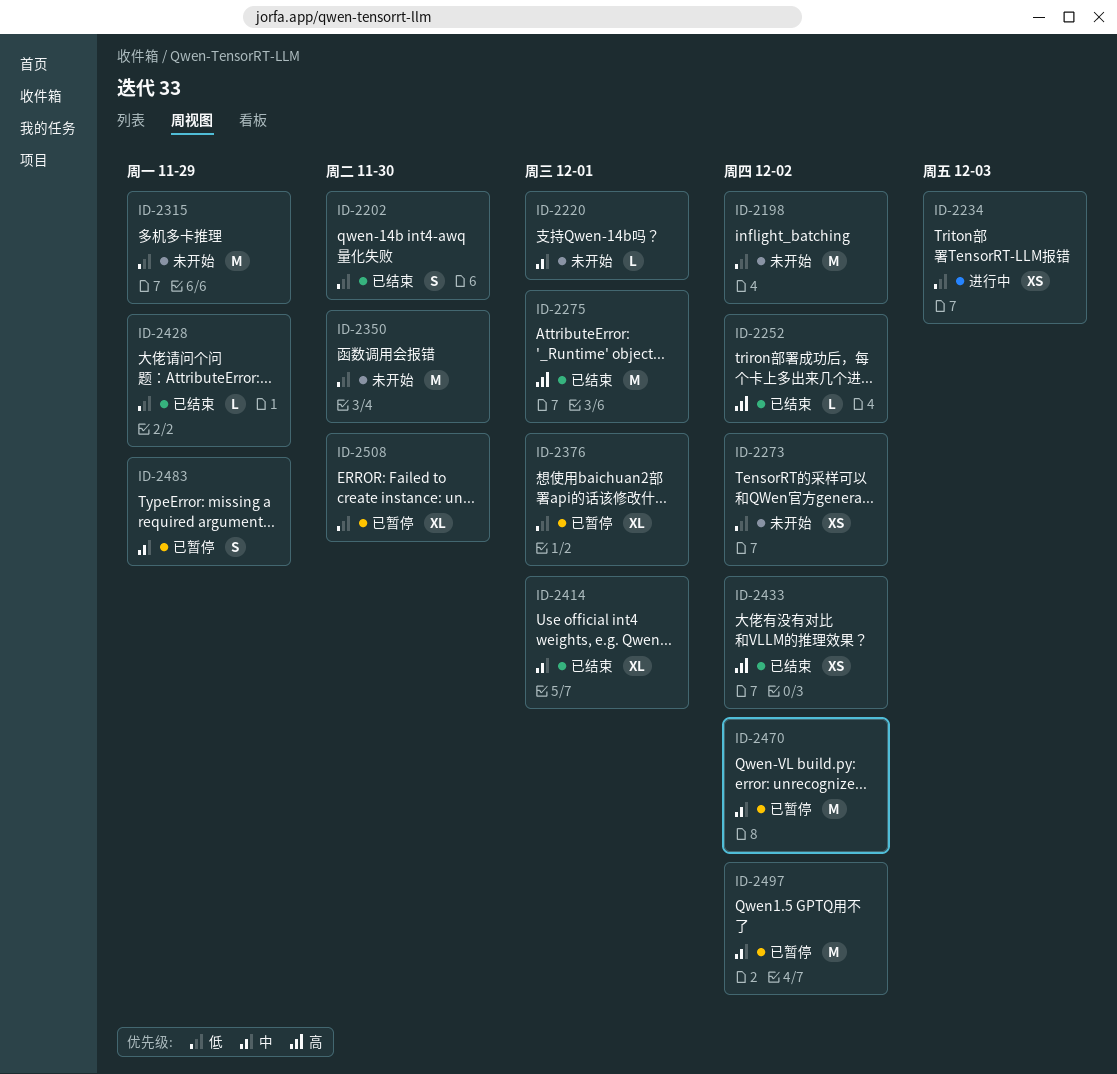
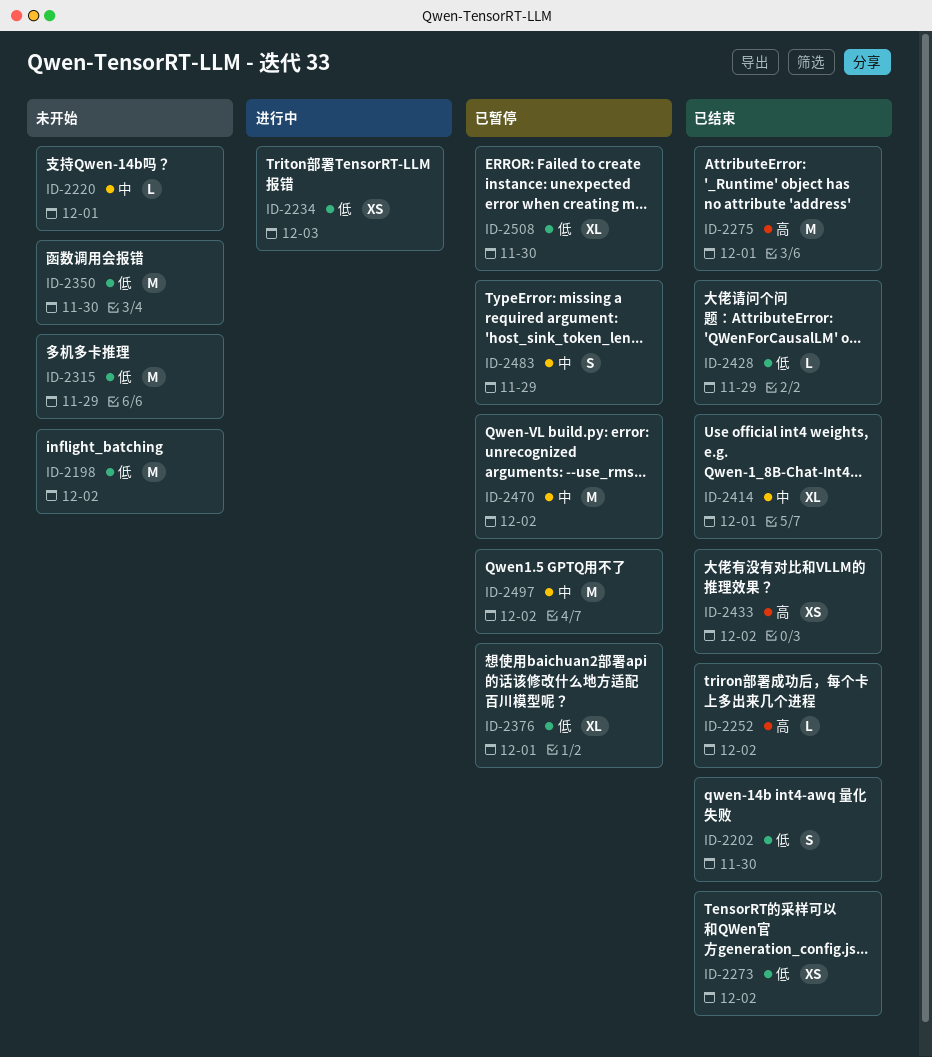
ID-2273, status: 未开始 -> 已结束

